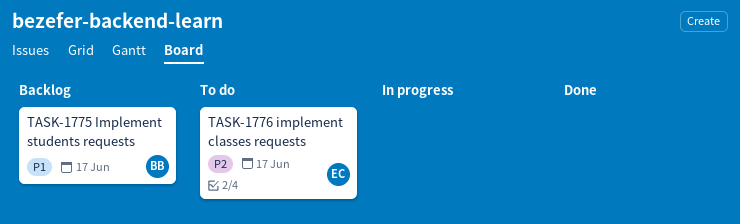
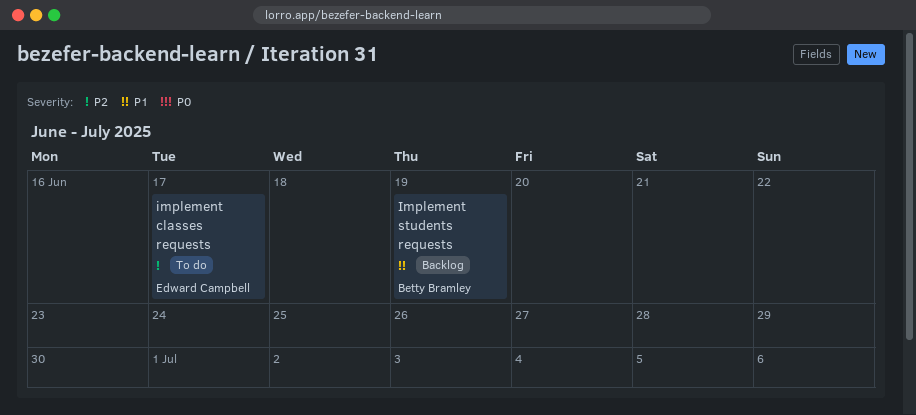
Implement students requests, due: Jun 17 -> Jun 19

